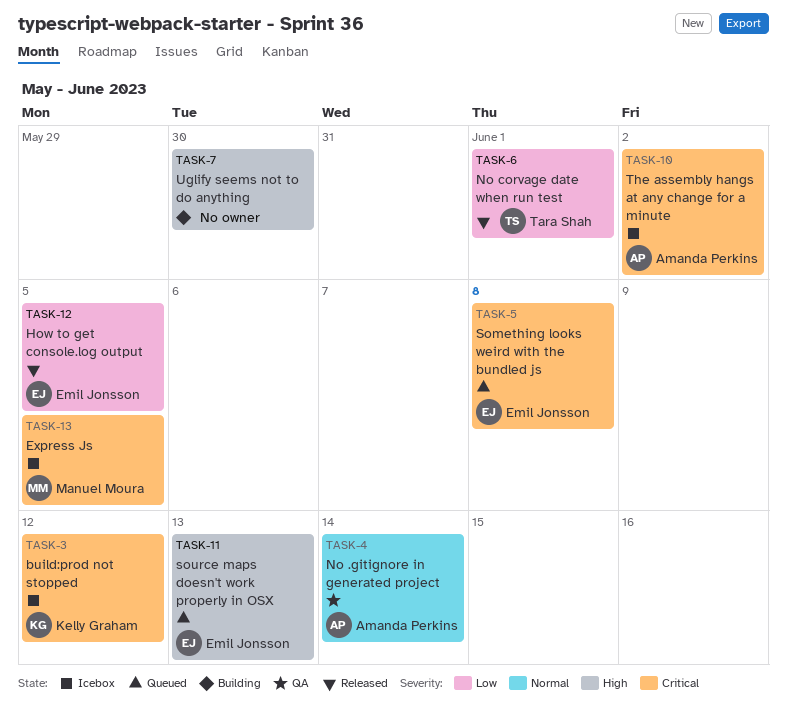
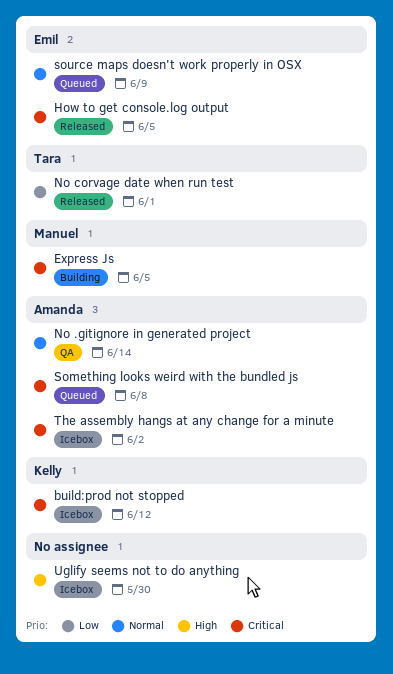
Express Js, status: Icebox -> Building
How to get console.log output, priority: Low -> Critical
Something looks weird with the bundled js, owner: Emil Jonsson -> Amanda Perkins
source maps doesn't work properly in OSX, priority: High -> Normal
source maps doesn't work properly in OSX, due: Jun 13 -> Jun 9
Uglify seems not to do anything, status: Building -> Icebox

